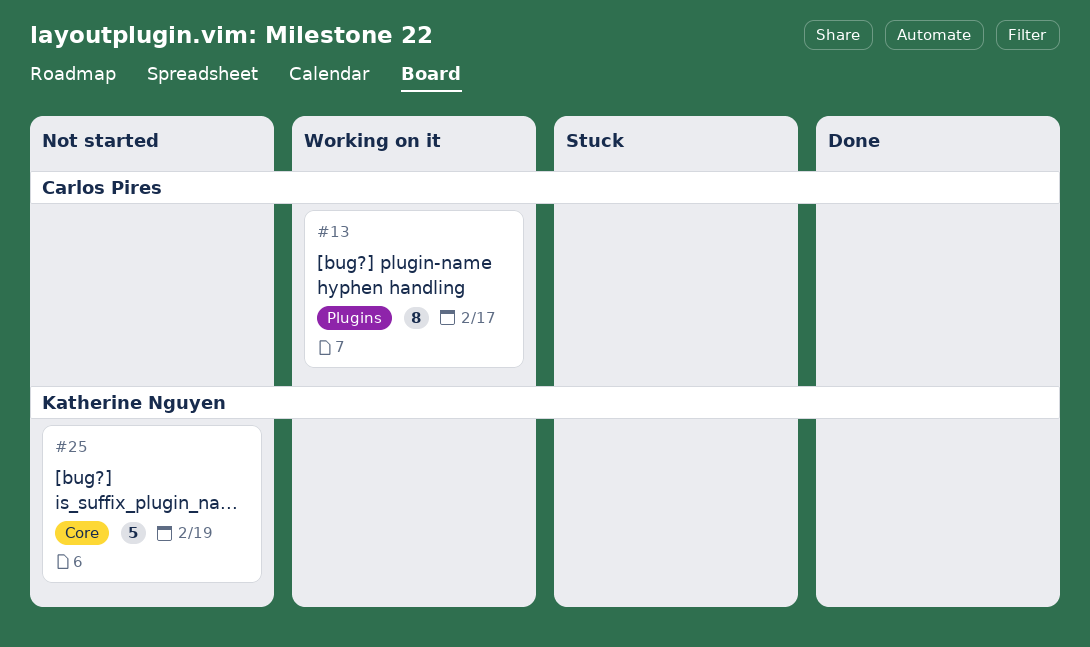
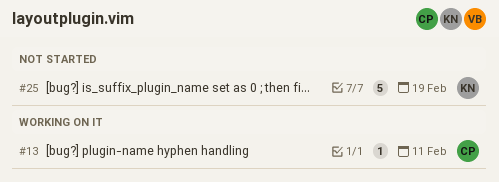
#13, estimate: 8 -> 1
#13, due: Feb 17 -> Feb 11

